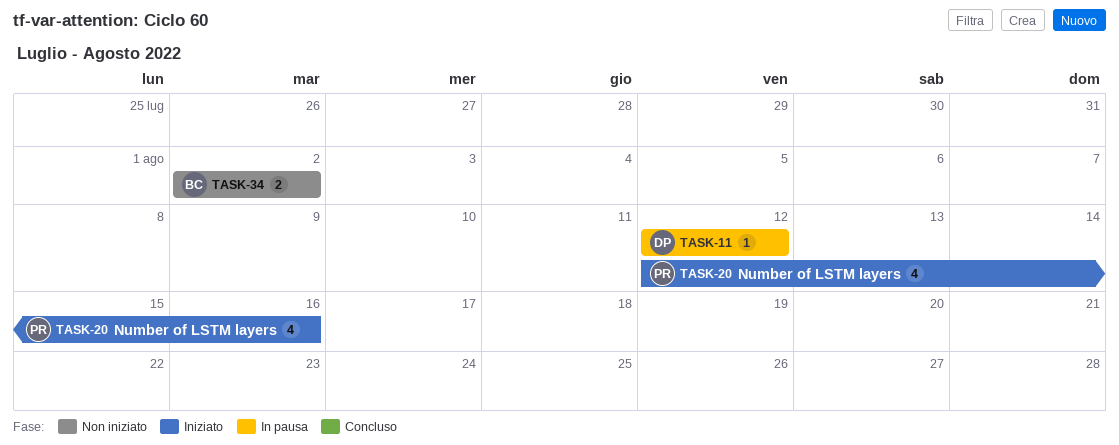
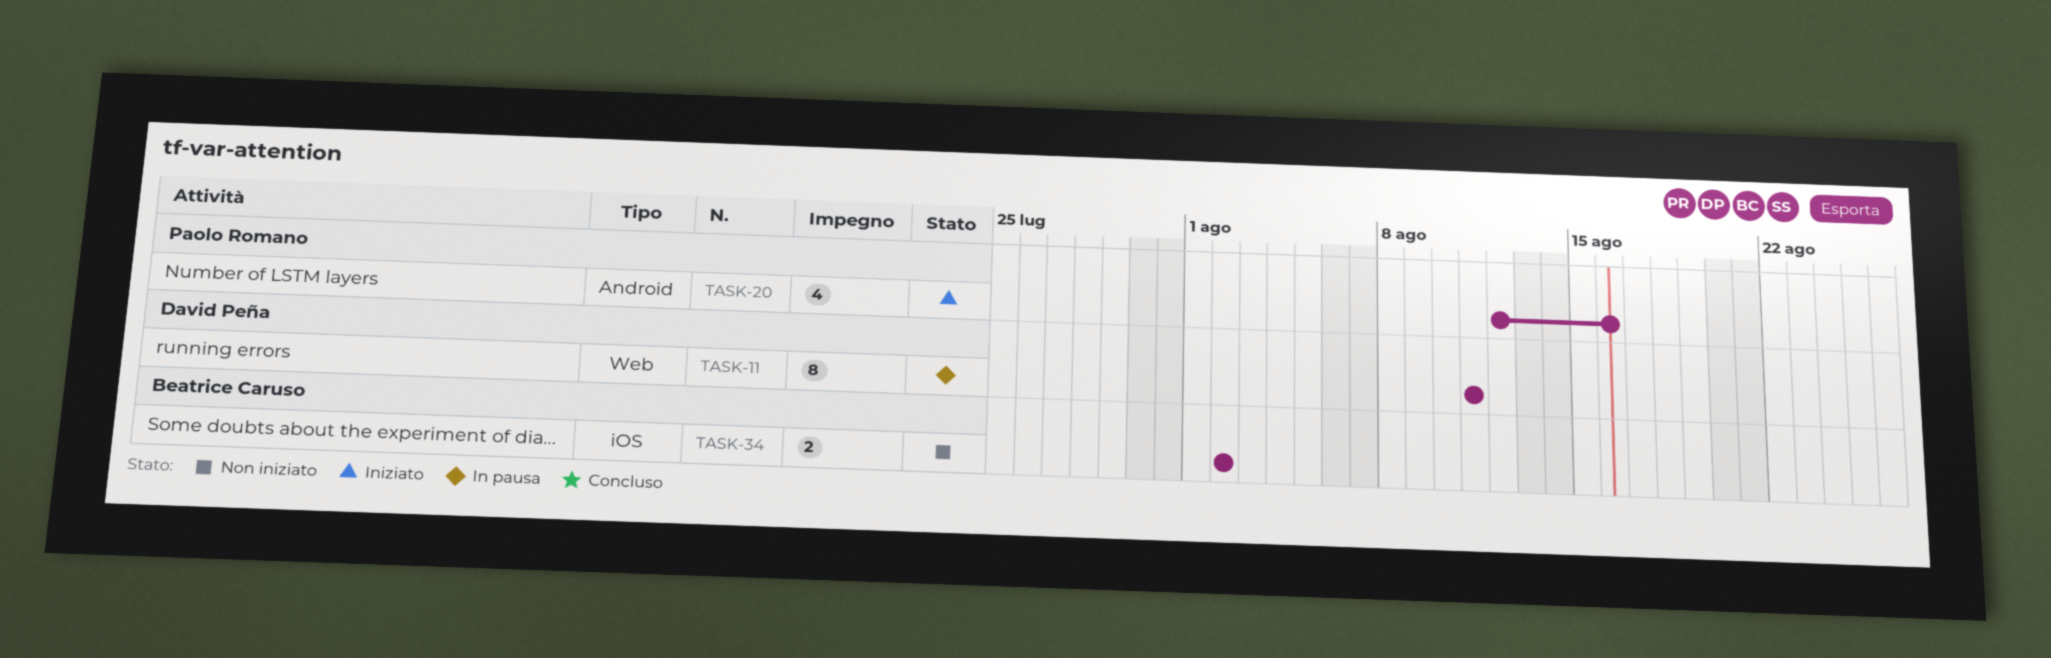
TASK-11, estimate: 1 -> 8
TASK-11, start: Aug 12 -> Aug 11
TASK-11, due: Aug 12 -> Aug 11

